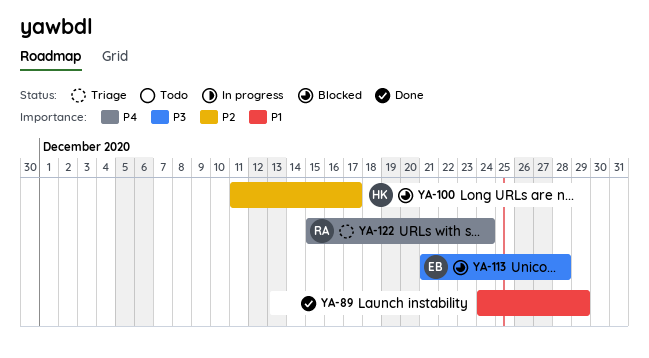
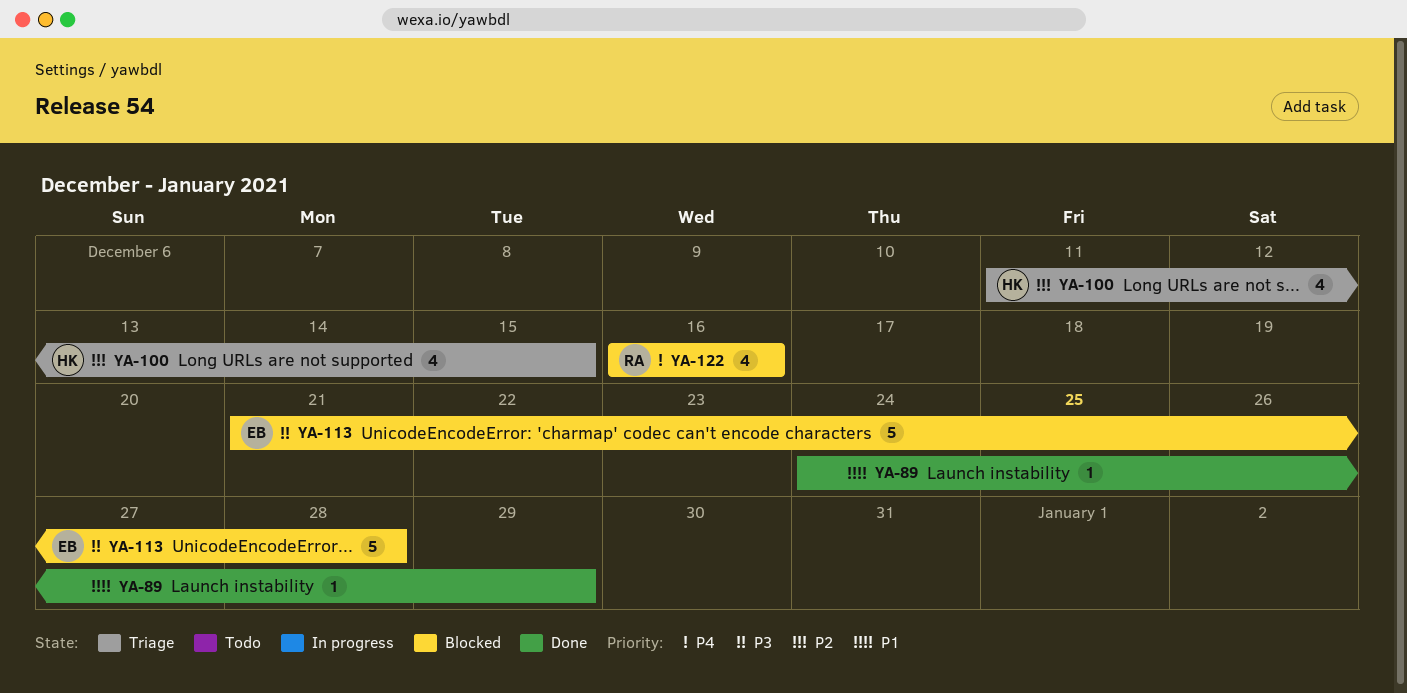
YA-100, status: Blocked -> Triage
YA-100, due: Dec 17 -> Dec 15
YA-122, status: Triage -> Blocked
YA-122, start: Dec 15 -> Dec 16
YA-122, due: Dec 24 -> Dec 16

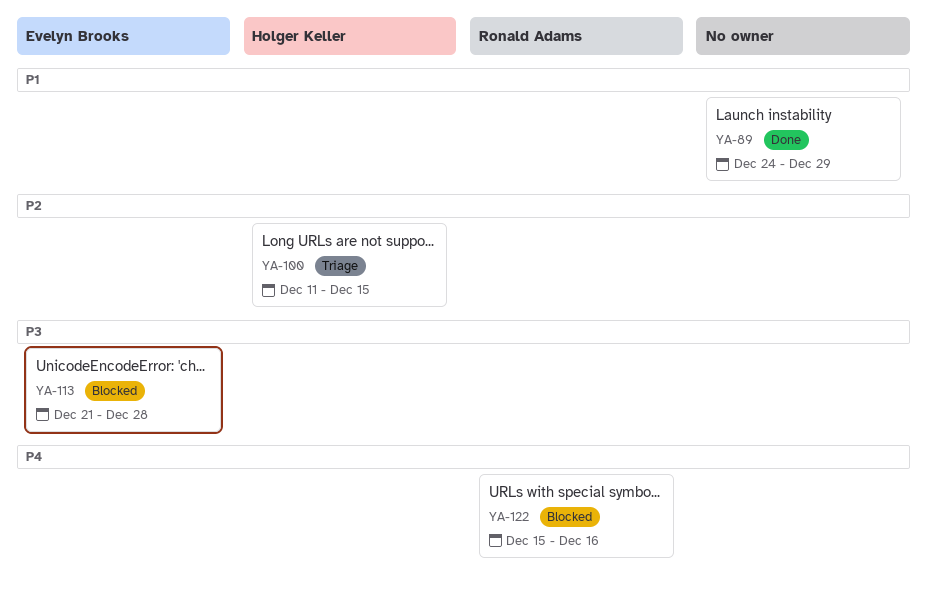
YA-122, start: Dec 16 -> Dec 15

